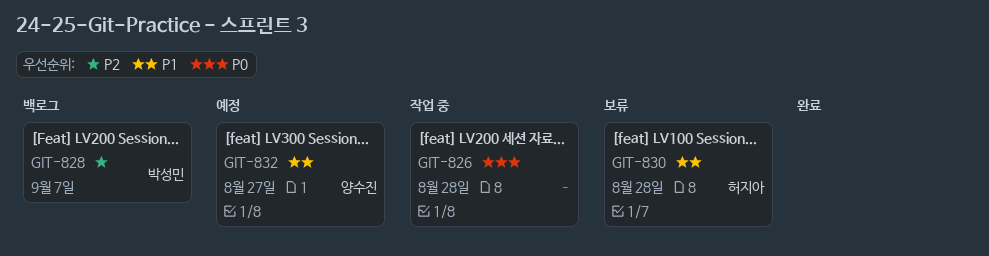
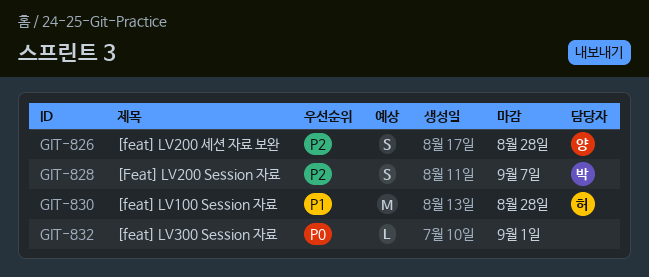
GIT-826, owner: none -> 양수진
GIT-826, priority: P0 -> P2
GIT-832, owner: 양수진 -> none
GIT-832, priority: P1 -> P0
GIT-832, due: Aug 27 -> Sep 1

